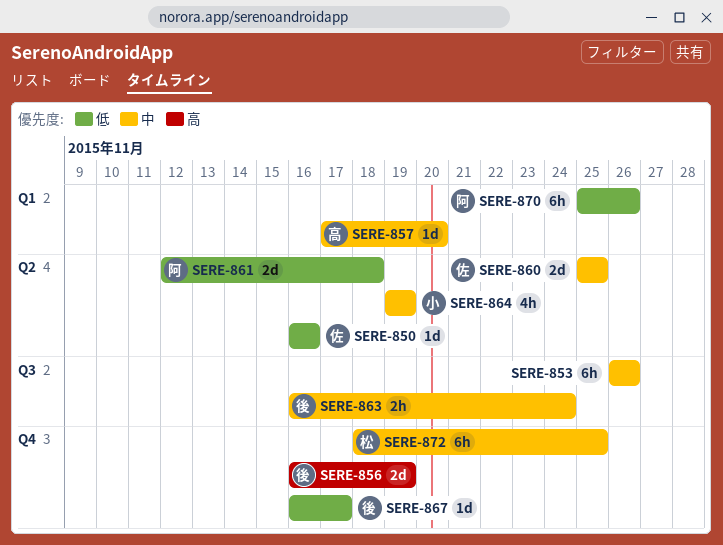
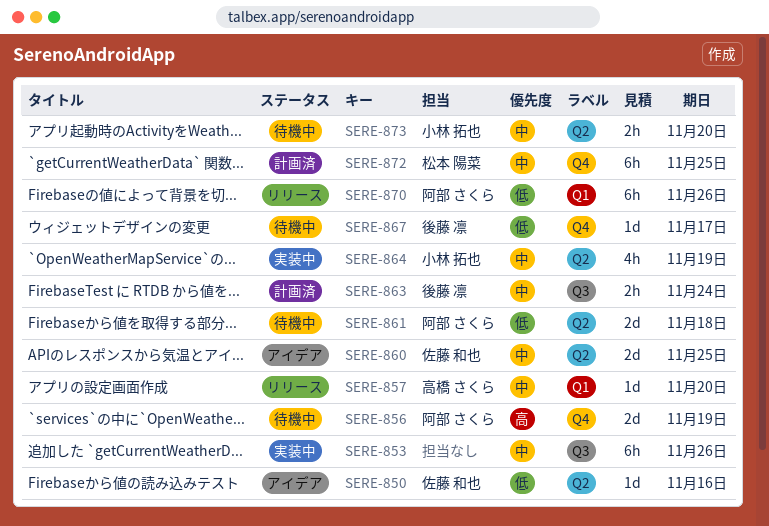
SERE-856, owner: 後藤 凛 -> 阿部 さくら
SERE-873: none -> present

